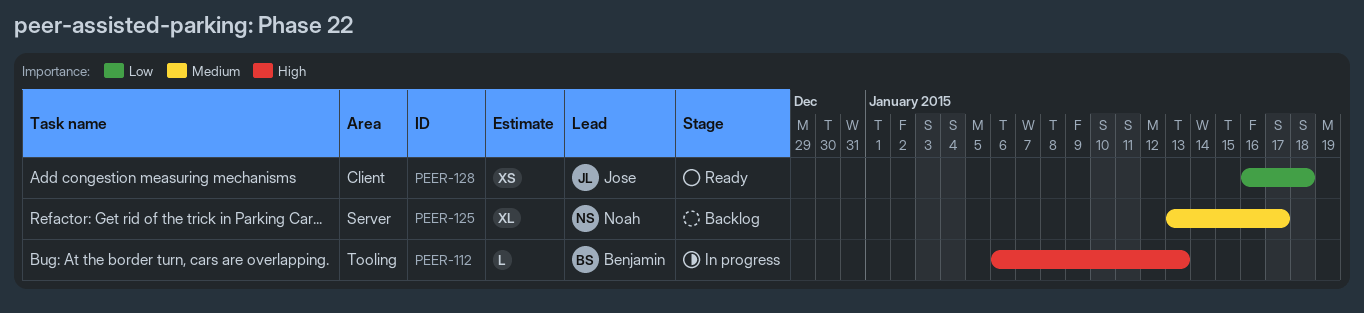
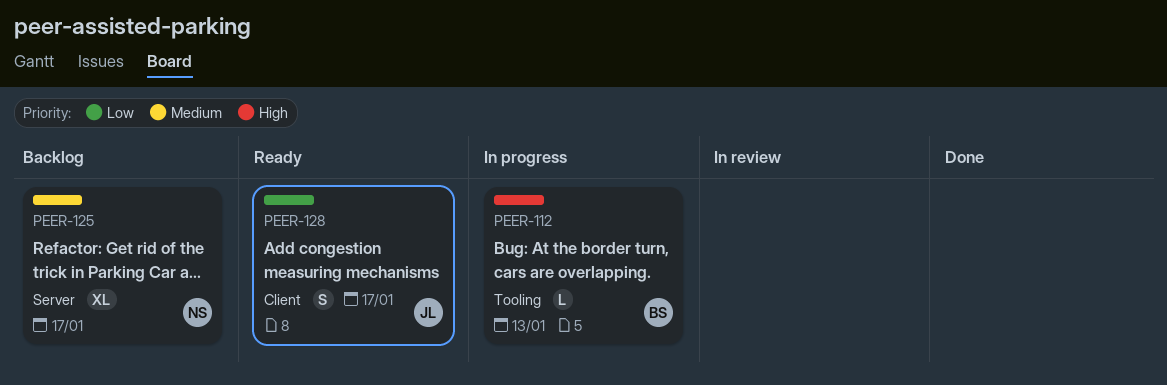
PEER-128, estimate: XS -> S
PEER-128, due: Jan 18 -> Jan 17

